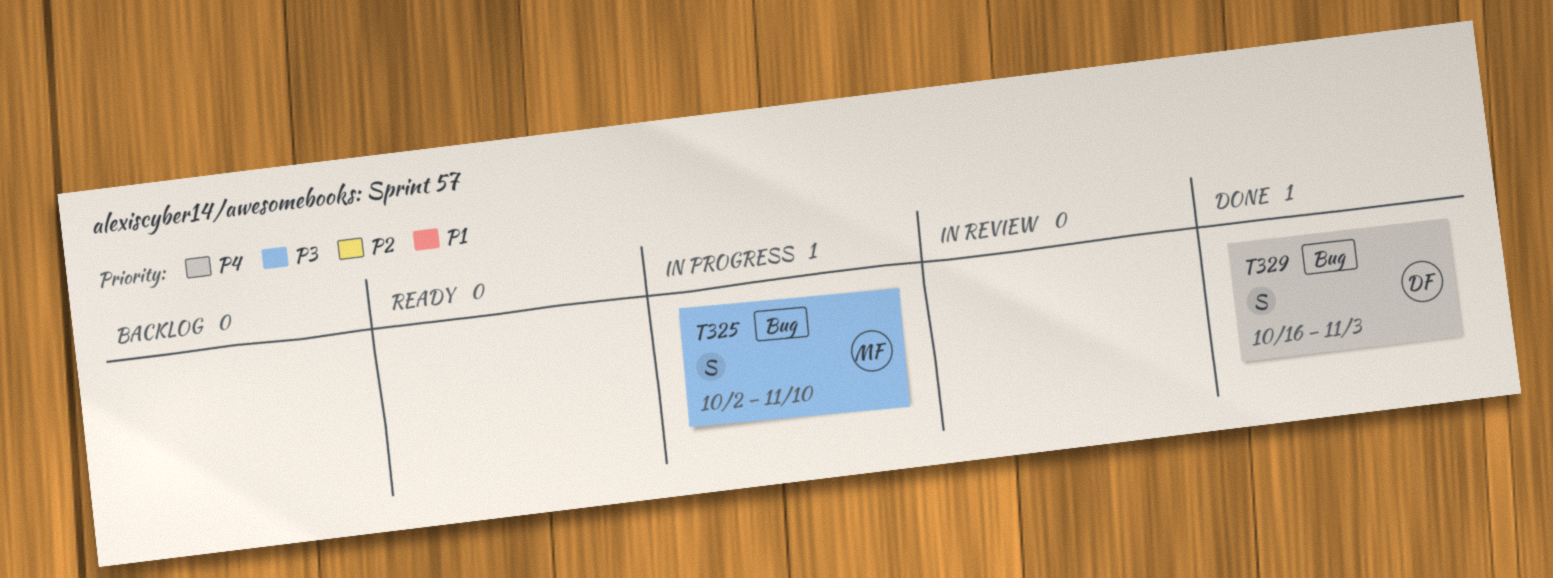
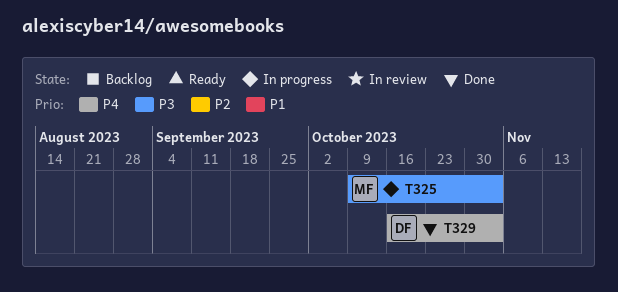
T325, start: Oct 2 -> Oct 9
T325, due: Nov 10 -> Nov 3

